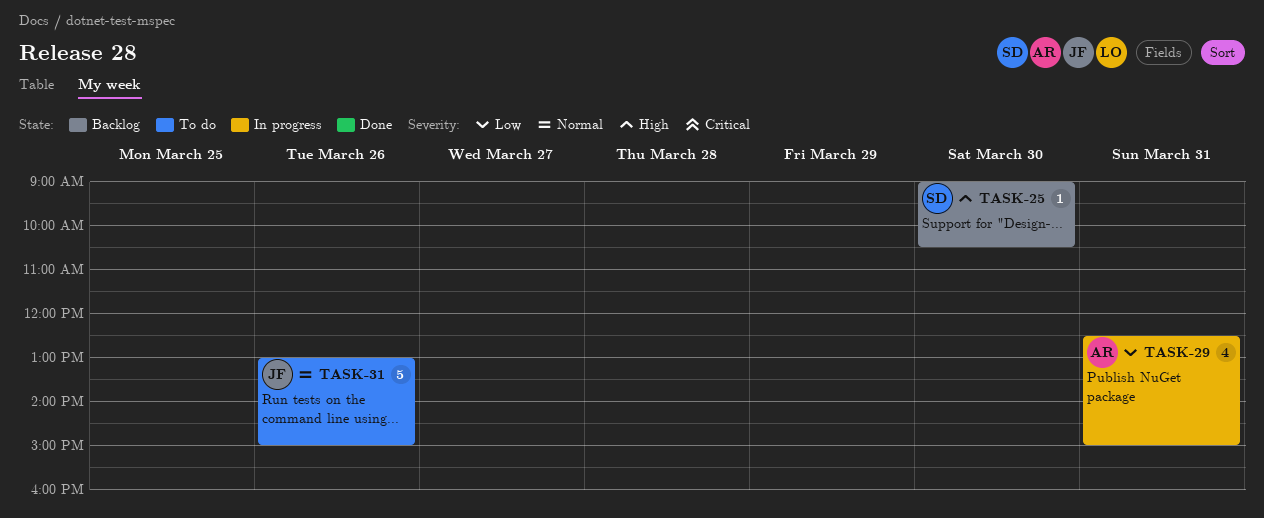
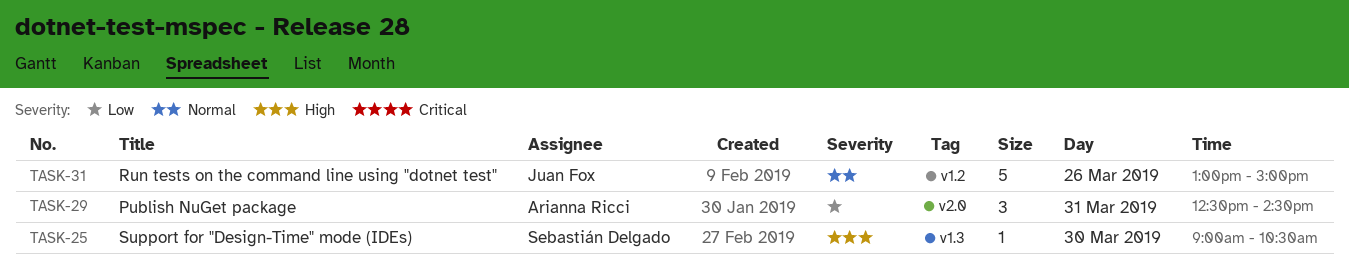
TASK-29, estimate: 4 -> 3
TASK-29, ends: 15:00 -> 14:30

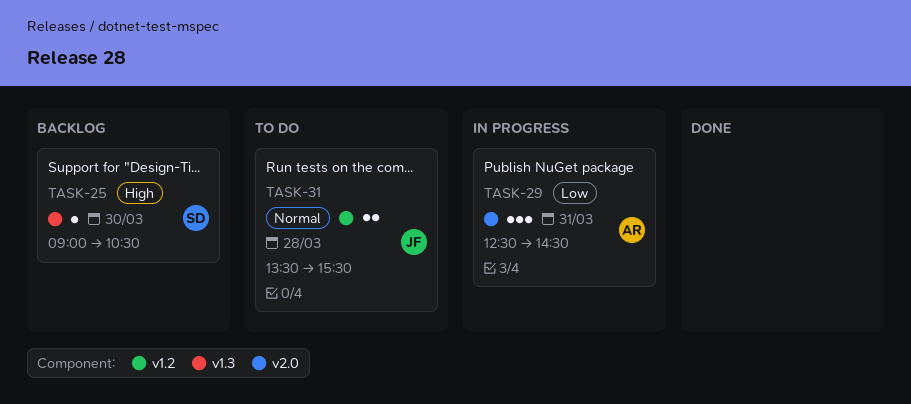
TASK-31, estimate: 5 -> 2
TASK-31, day: Mar 26 -> Mar 28
TASK-31, begins: 13:00 -> 13:30
TASK-31, ends: 15:00 -> 15:30

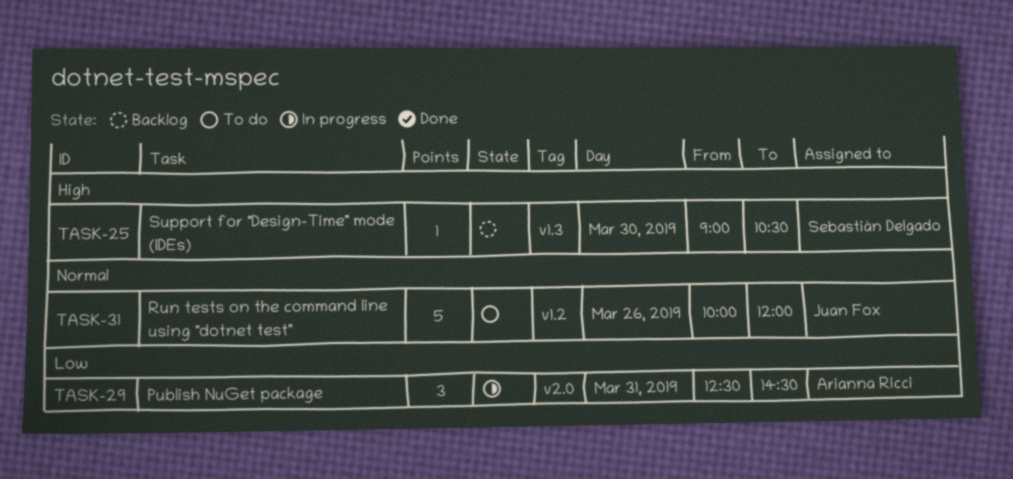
TASK-31, estimate: 2 -> 5
TASK-31, day: Mar 28 -> Mar 26
TASK-31, begins: 13:30 -> 10:00
TASK-31, ends: 15:30 -> 12:00

